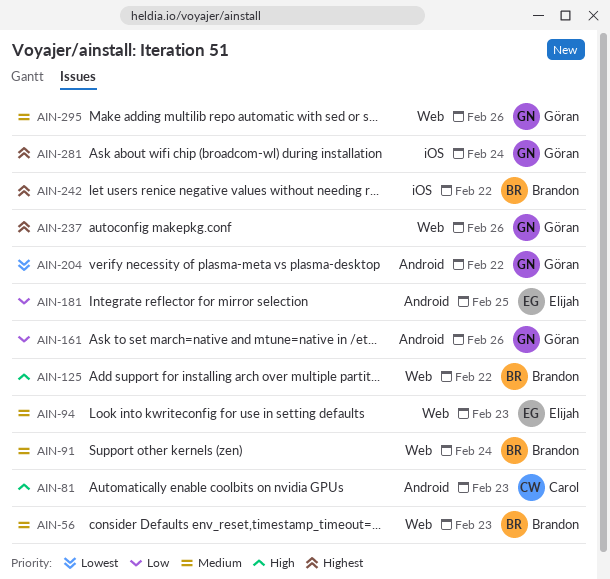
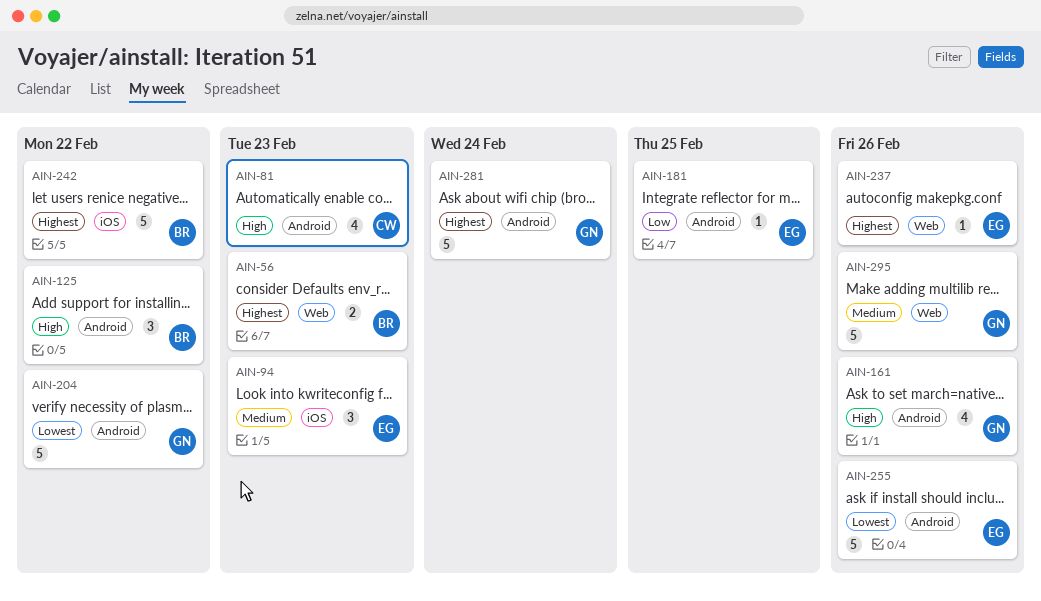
AIN-56, priority: Medium -> Highest
AIN-91: present -> none
AIN-94, label: Web -> iOS
AIN-125, label: Web -> Android
AIN-161, priority: Low -> High
AIN-237, owner: Göran -> Elijah
AIN-255: none -> present
AIN-281, label: iOS -> Android

